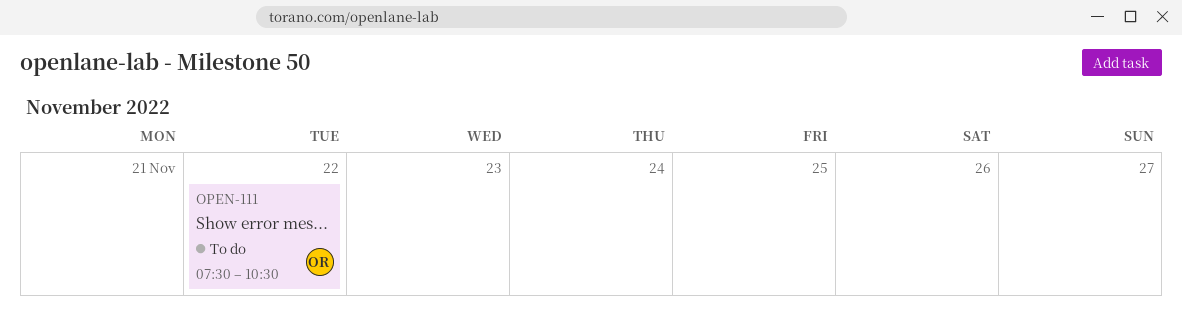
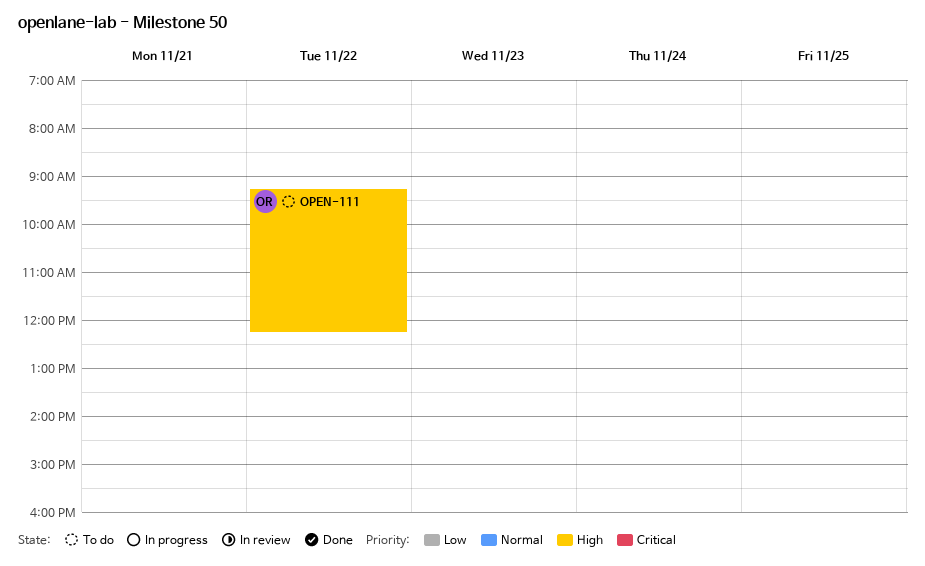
OPEN-111, begins: 07:30 -> 09:15
OPEN-111, ends: 10:30 -> 12:15

